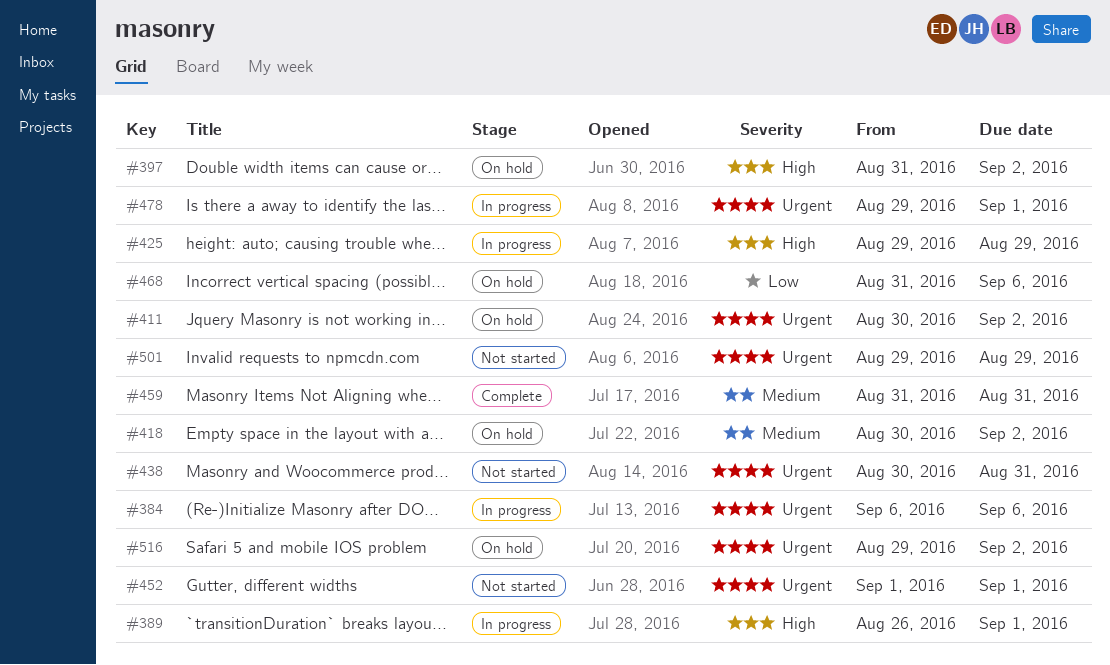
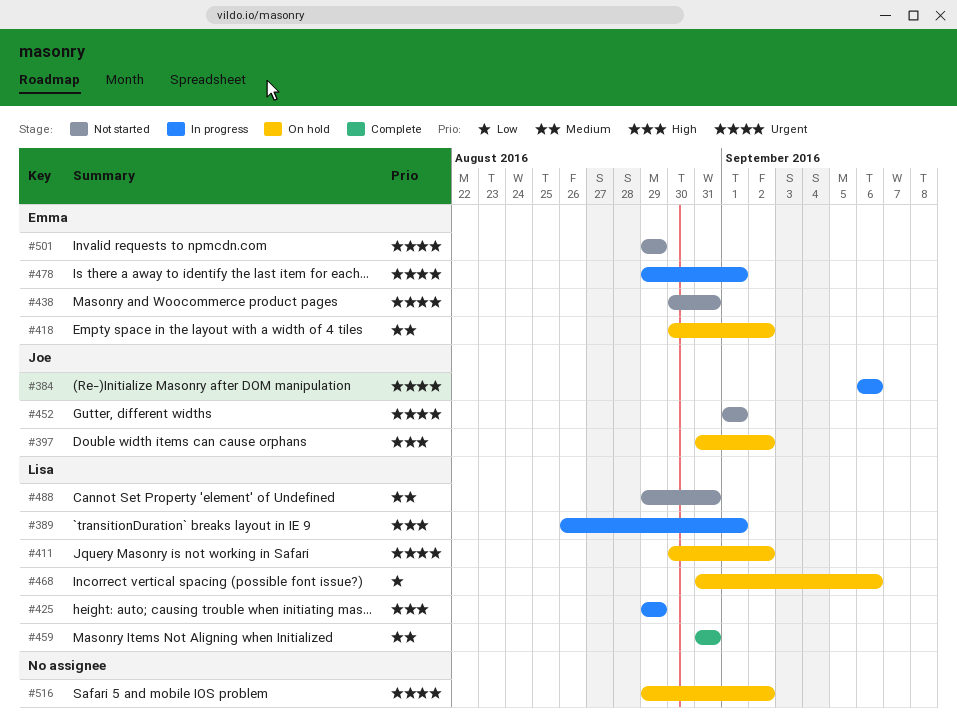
#488: none -> present

